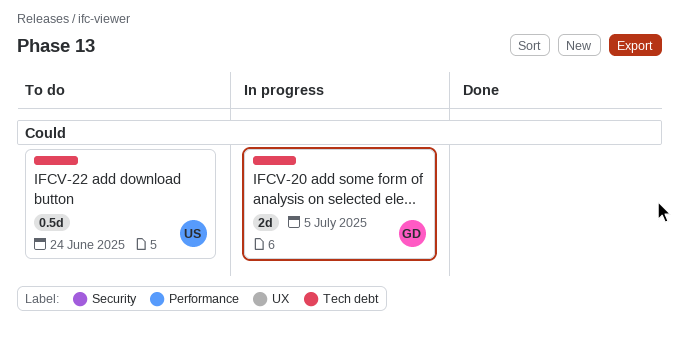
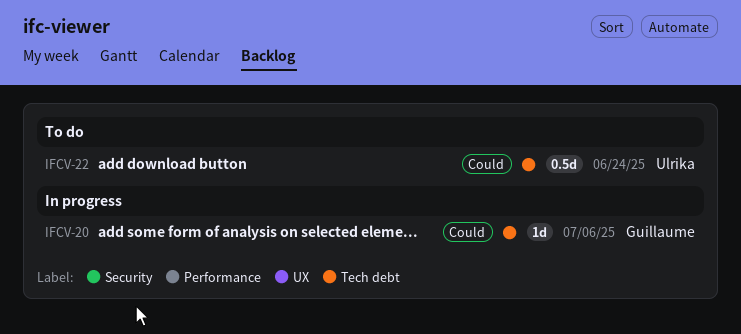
IFCV-20, estimate: 2d -> 1d
IFCV-20, due: Jul 5 -> Jul 6

